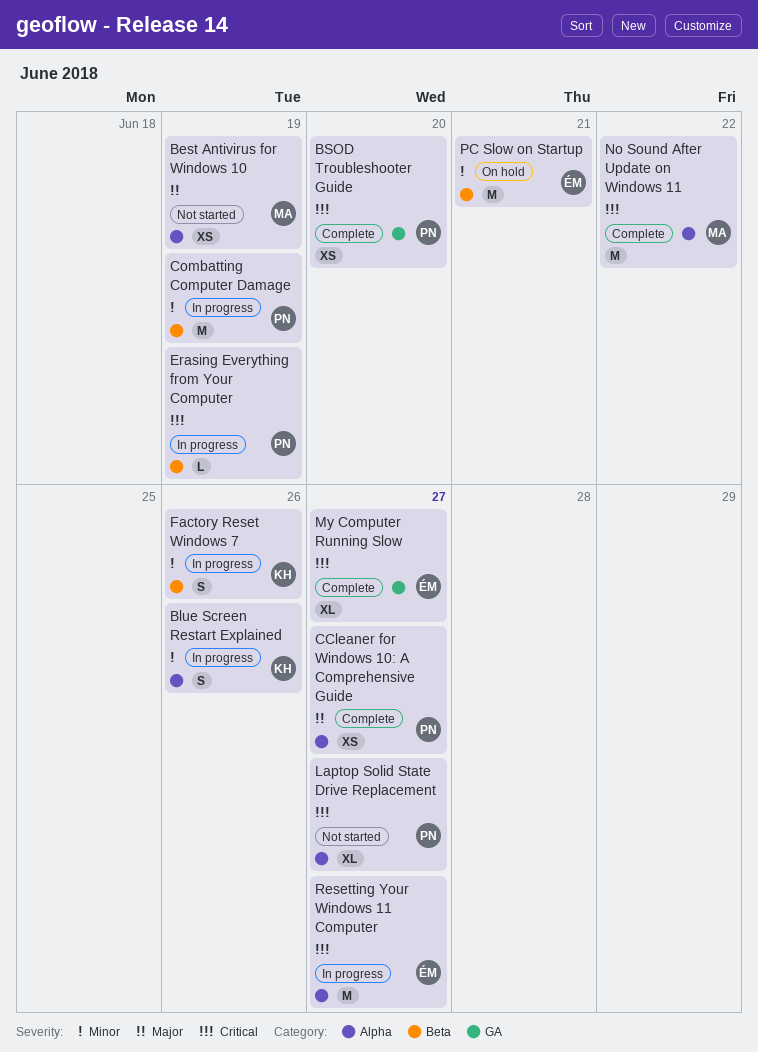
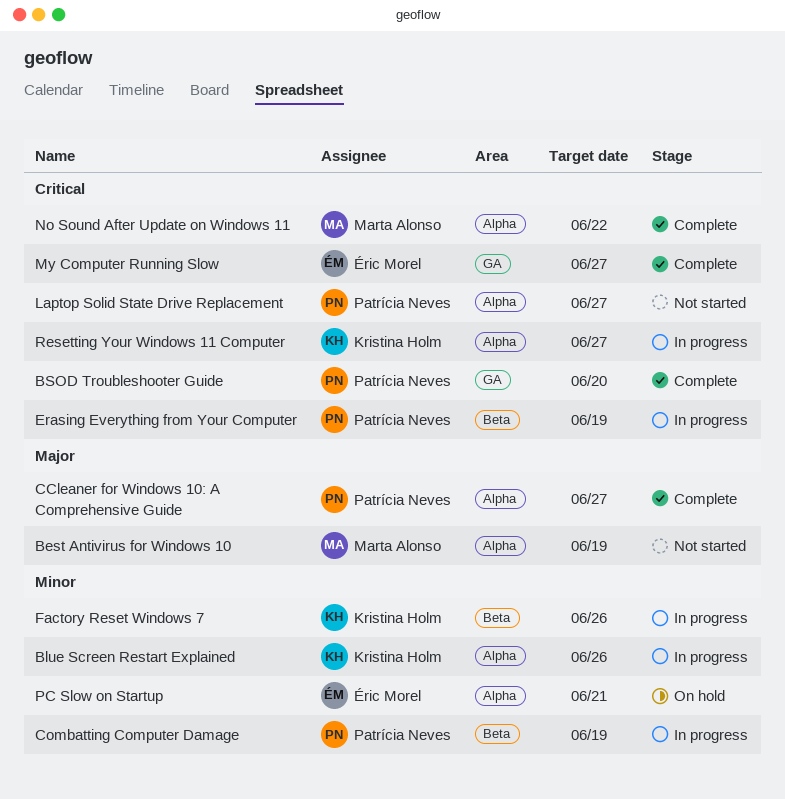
PC Slow on Startup, label: Beta -> Alpha
Resetting Your Windows 11 Computer, owner: Éric Morel -> Kristina Holm

